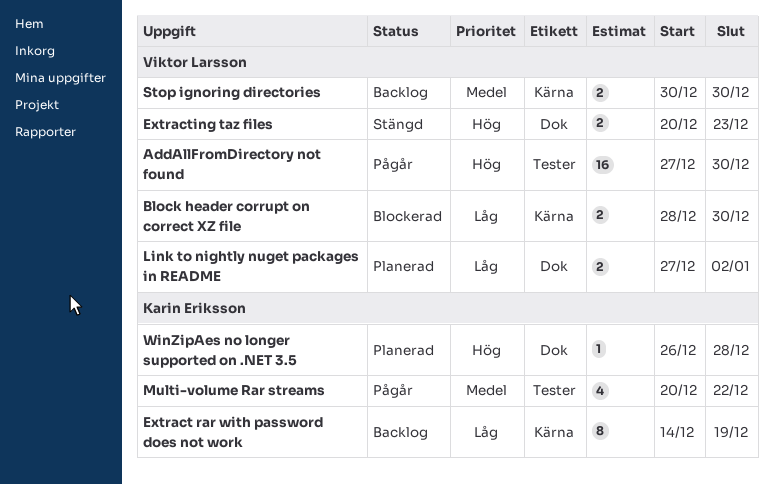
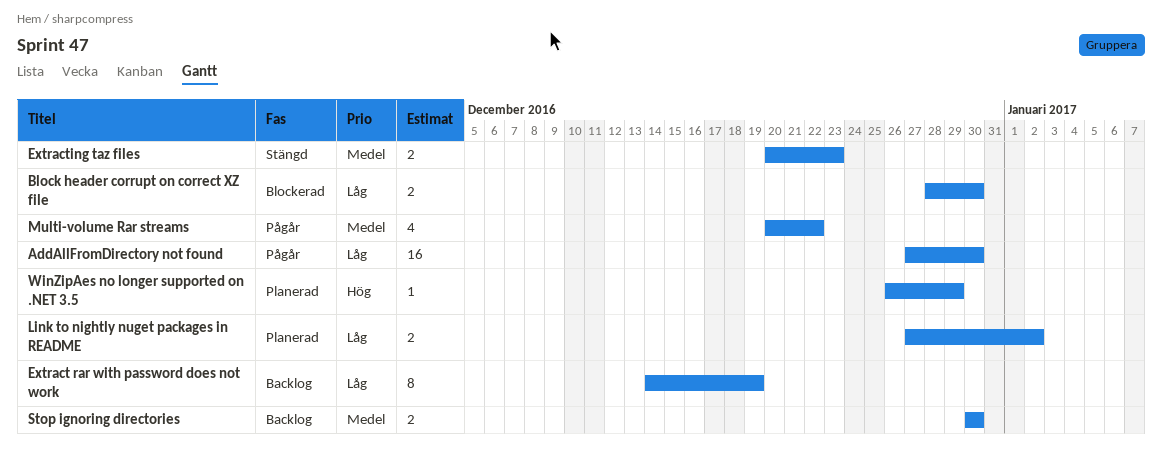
AddAllFromDirectory not found, priority: Hög -> Låg
Extracting taz files, priority: Hög -> Medel
WinZipAes no longer supported on .NET 3.5, due: Dec 28 -> Dec 29

